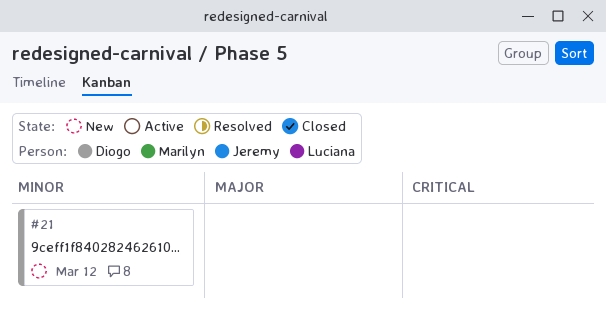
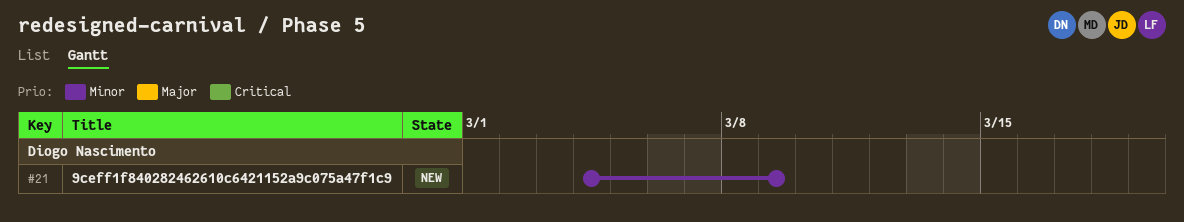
#21, due: Mar 12 -> Mar 9

